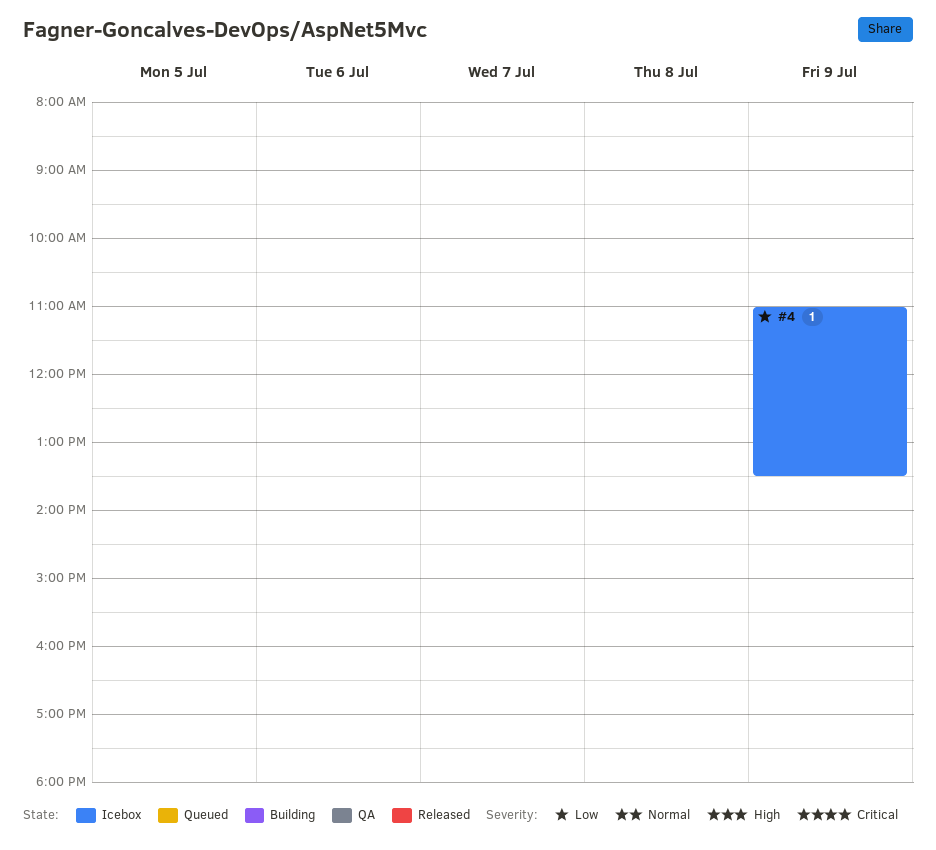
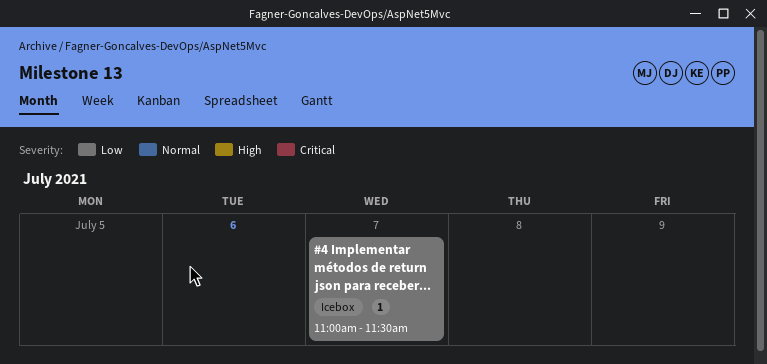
#4, day: Jul 9 -> Jul 7
#4, ends: 13:30 -> 11:30

